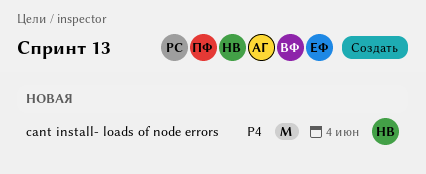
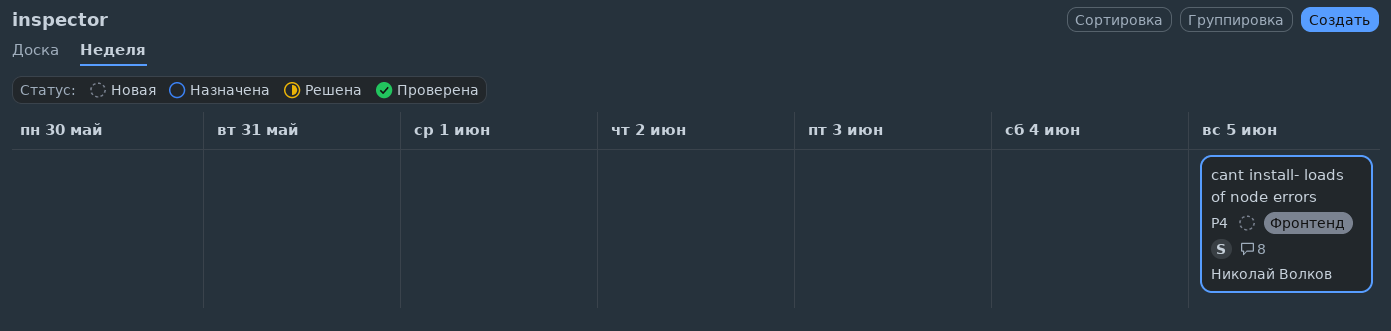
cant install- loads of node errors, estimate: M -> S
cant install- loads of node errors, due: Jun 4 -> Jun 5

